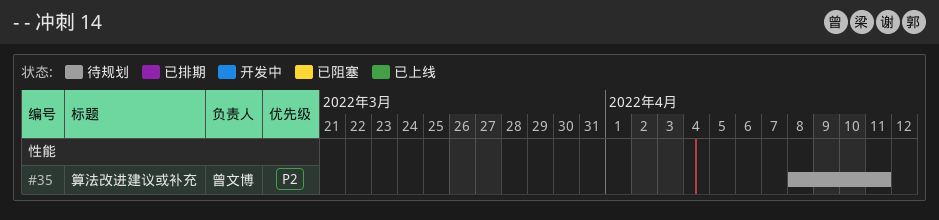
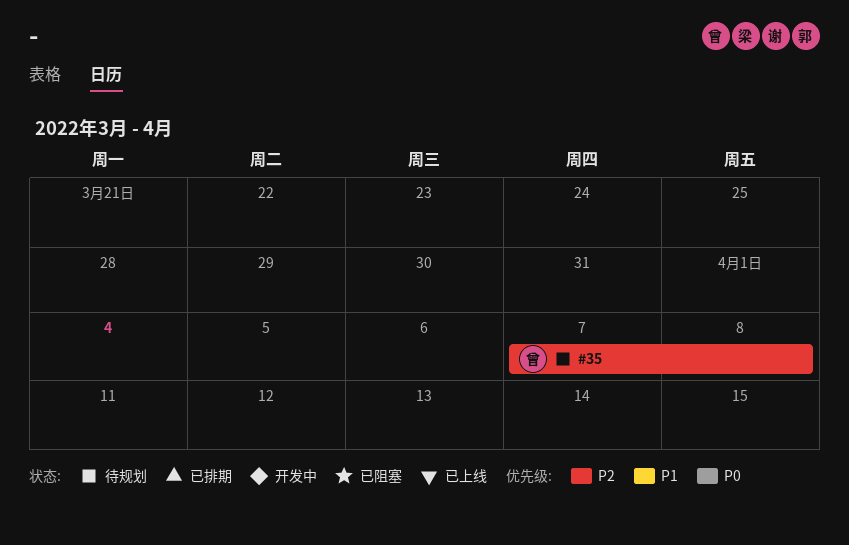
#35, start: Apr 8 -> Apr 7
#35, due: Apr 11 -> Apr 8

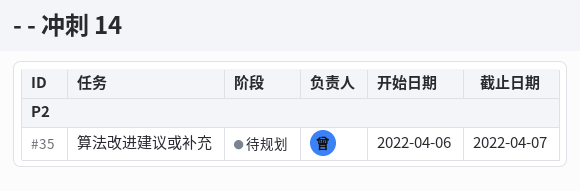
#35, start: Apr 7 -> Apr 6
#35, due: Apr 8 -> Apr 7

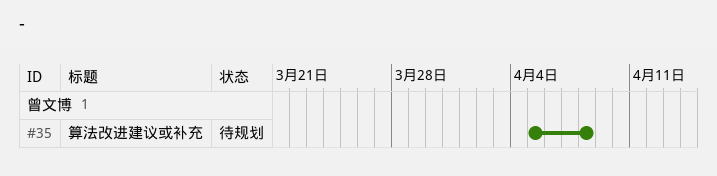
#35, start: Apr 6 -> Apr 5
#35, due: Apr 7 -> Apr 8

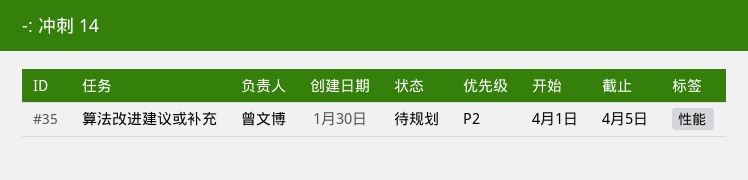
#35, start: Apr 5 -> Apr 1
#35, due: Apr 8 -> Apr 5

